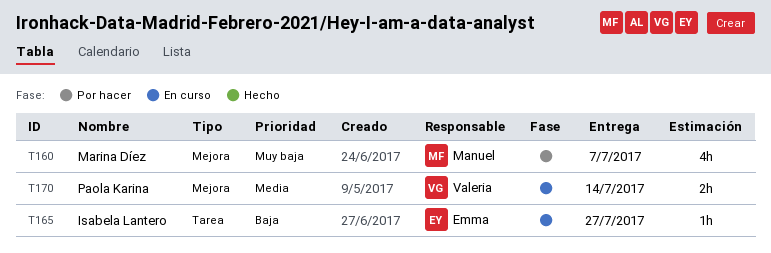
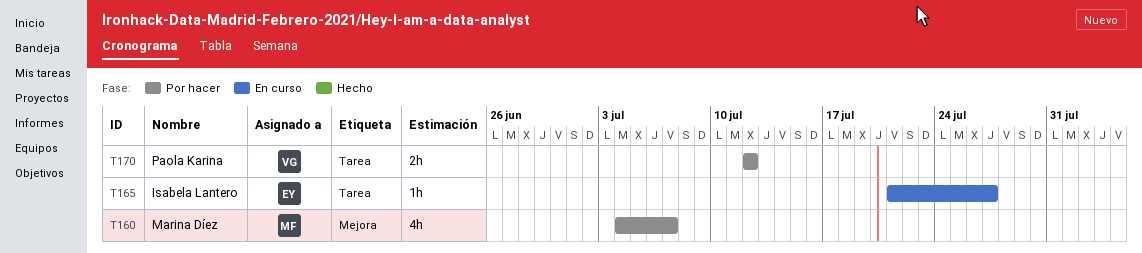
T170, status: En curso -> Por hacer
T170, label: Mejora -> Tarea
T170, due: Jul 14 -> Jul 12

